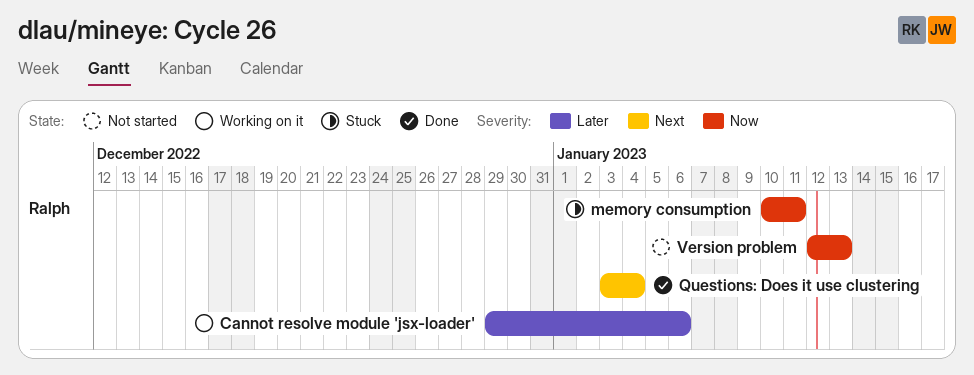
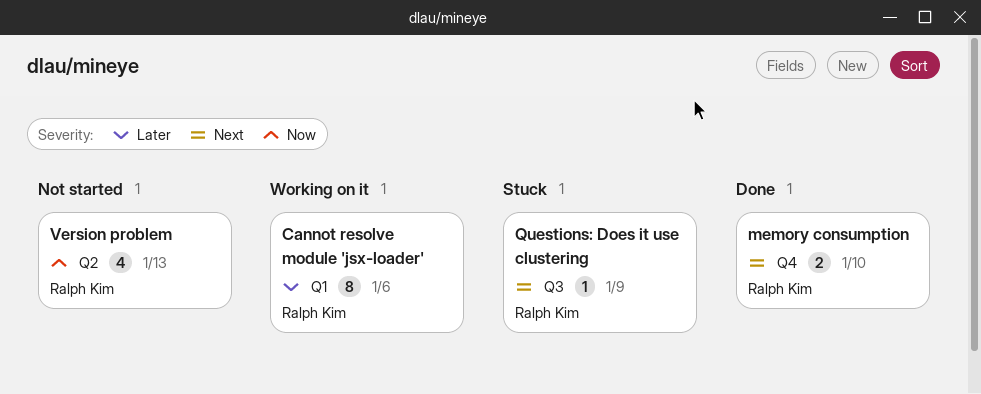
memory consumption, status: Stuck -> Done
memory consumption, priority: Now -> Next
memory consumption, due: Jan 11 -> Jan 10
Questions: Does it use clustering, status: Done -> Stuck
Questions: Does it use clustering, due: Jan 4 -> Jan 9

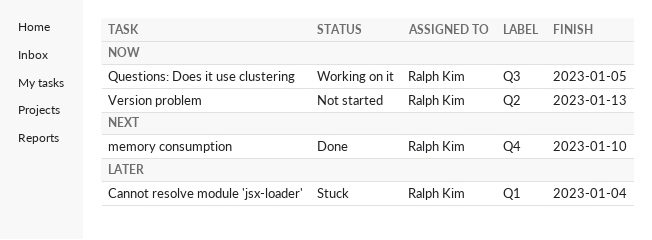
Cannot resolve module 'jsx-loader', status: Working on it -> Stuck
Cannot resolve module 'jsx-loader', due: Jan 6 -> Jan 4
Questions: Does it use clustering, status: Stuck -> Working on it
Questions: Does it use clustering, priority: Next -> Now
Questions: Does it use clustering, due: Jan 9 -> Jan 5

